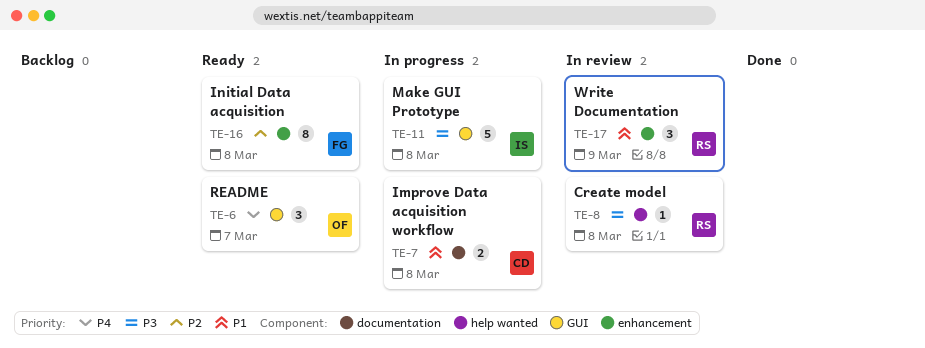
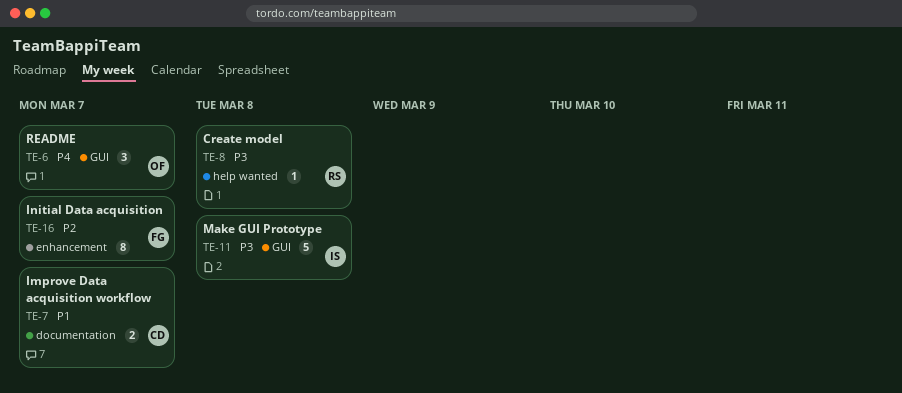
TE-7, due: Mar 8 -> Mar 7
TE-16, due: Mar 8 -> Mar 7
TE-17: present -> none

